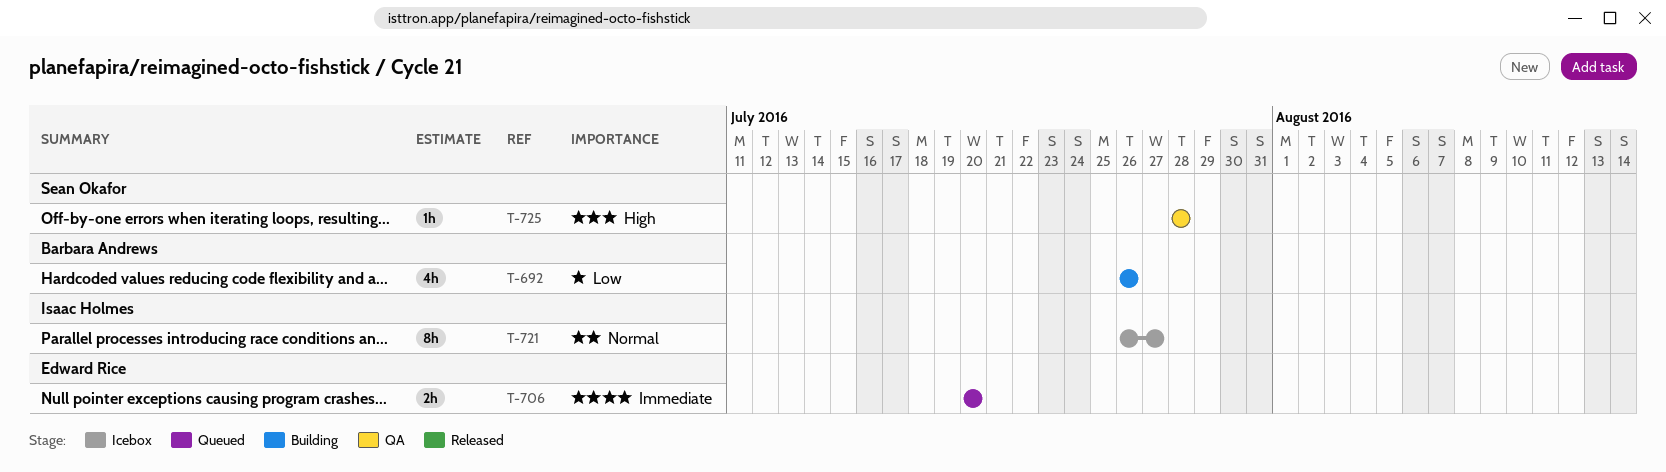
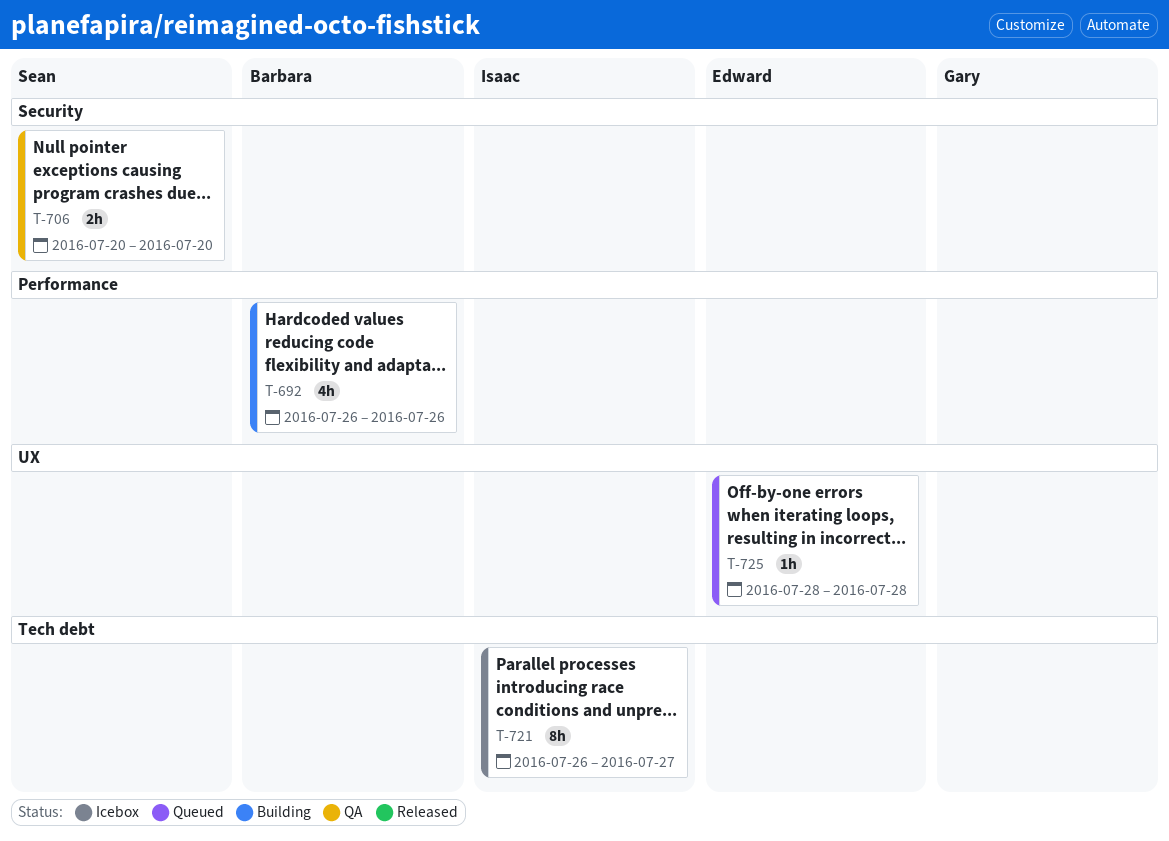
T-706, status: Queued -> QA
T-706, owner: Edward Rice -> Sean Okafor
T-725, status: QA -> Queued
T-725, owner: Sean Okafor -> Edward Rice

